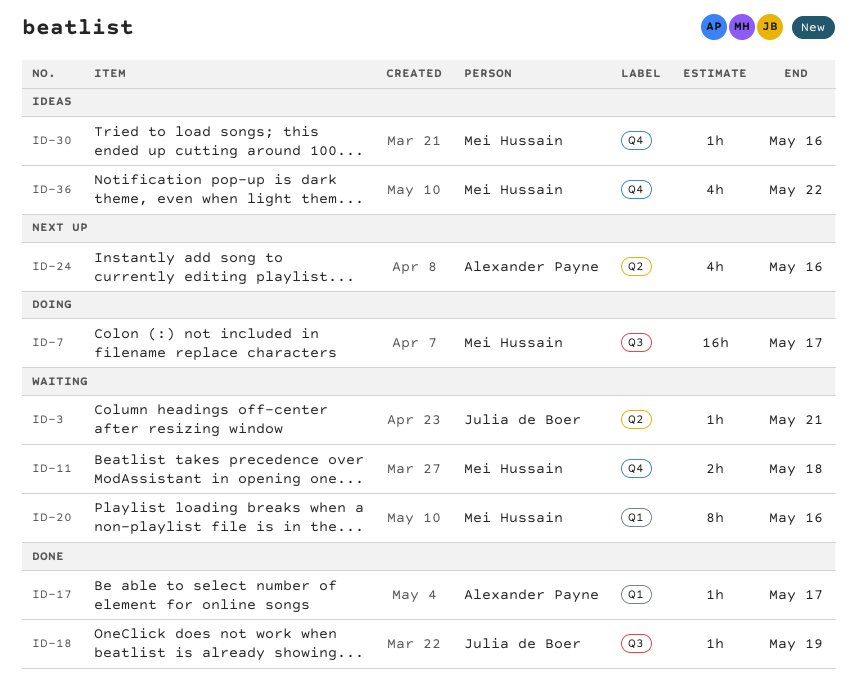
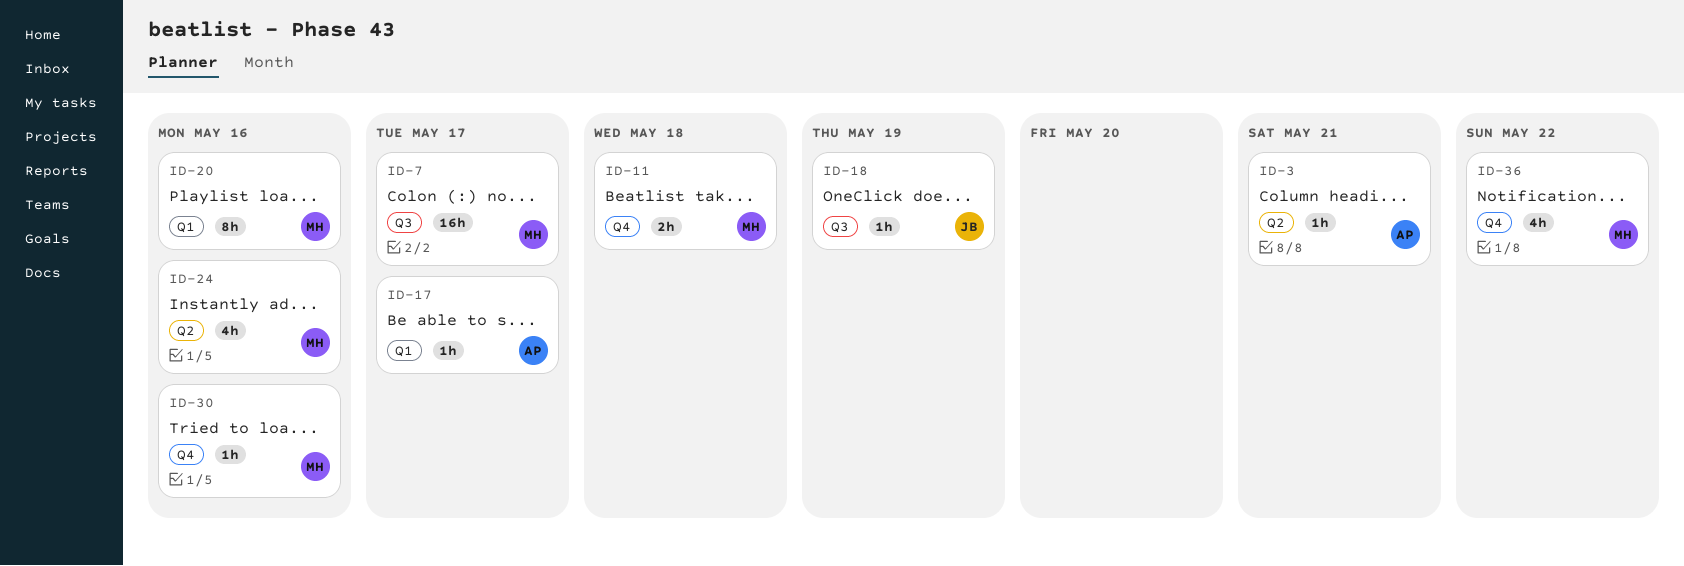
ID-3, owner: Julia de Boer -> Alexander Payne
ID-24, owner: Alexander Payne -> Mei Hussain

